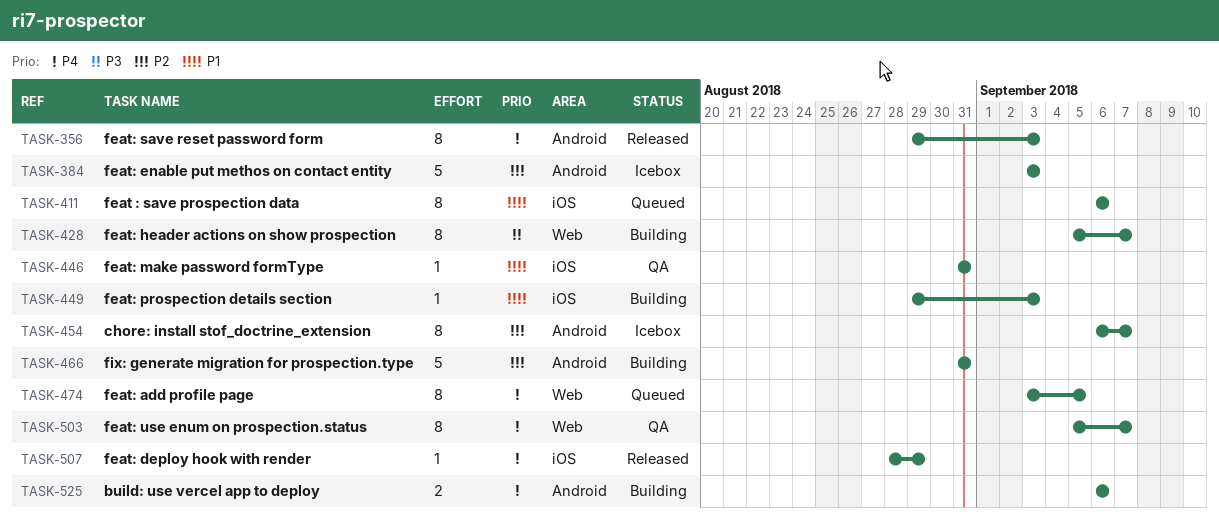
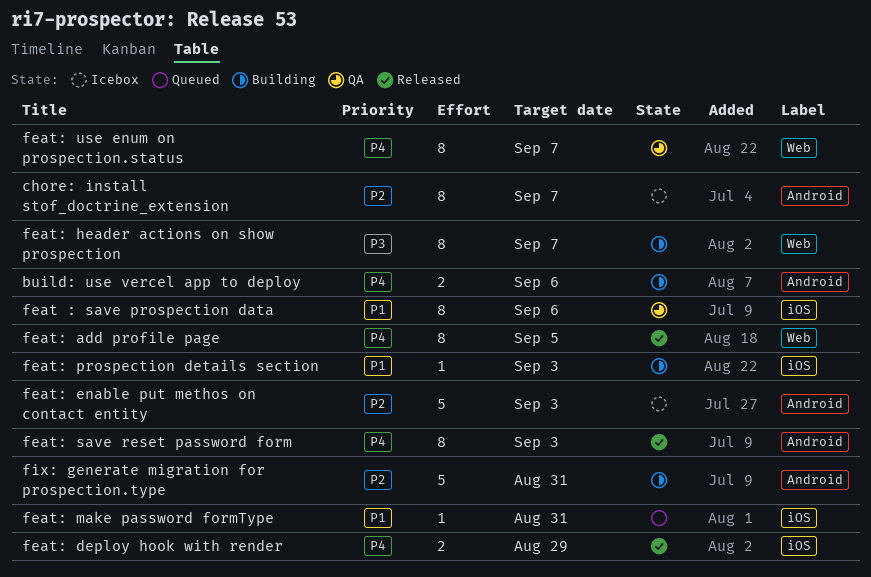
feat : save prospection data, status: Queued -> QA
feat: add profile page, status: Queued -> Released
feat: deploy hook with render, estimate: 1 -> 2
feat: make password formType, status: QA -> Queued

